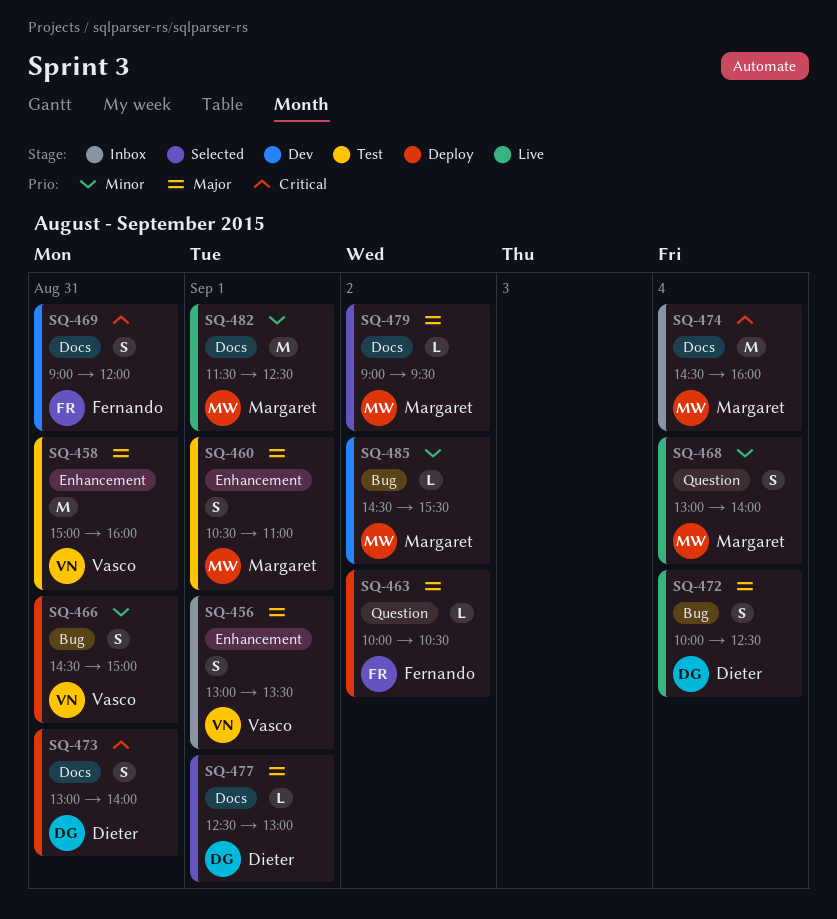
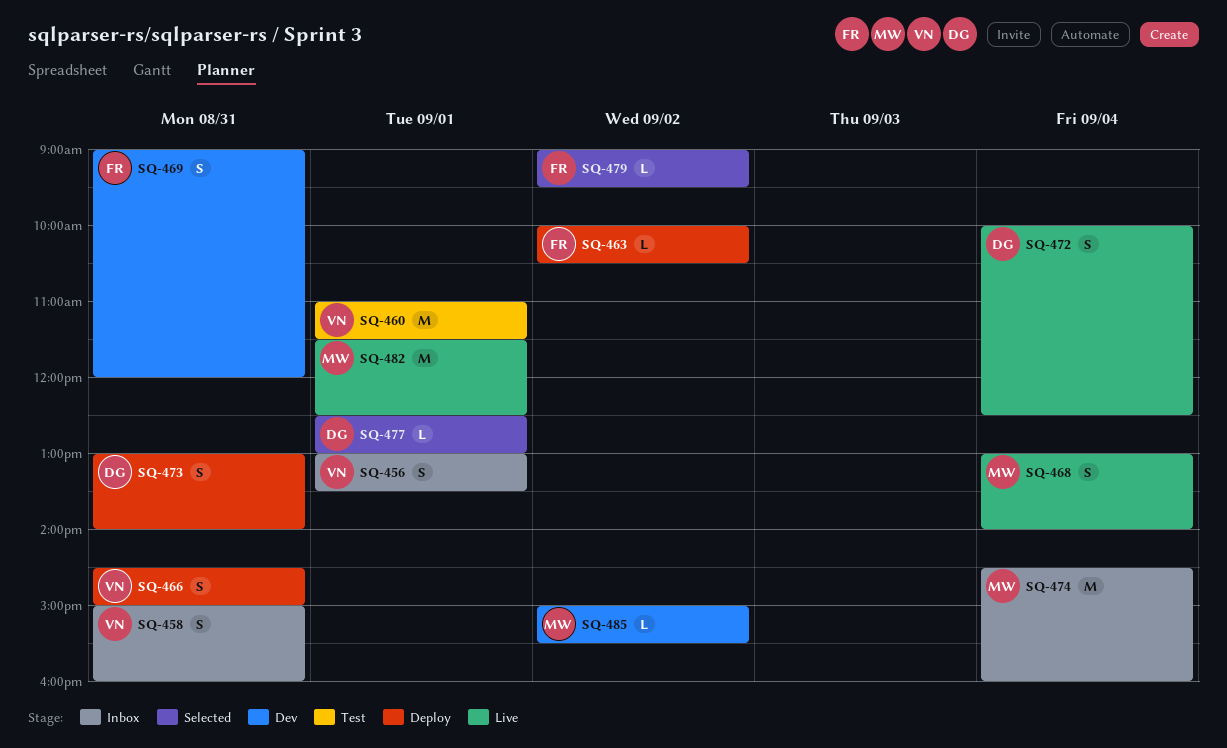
SQ-458, status: Test -> Inbox
SQ-458, estimate: M -> S
SQ-460, owner: Margaret -> Vasco
SQ-460, estimate: S -> M
SQ-460, begins: 10:30 -> 11:00
SQ-460, ends: 11:00 -> 11:30
SQ-479, owner: Margaret -> Fernando
SQ-485, begins: 14:30 -> 15:00

